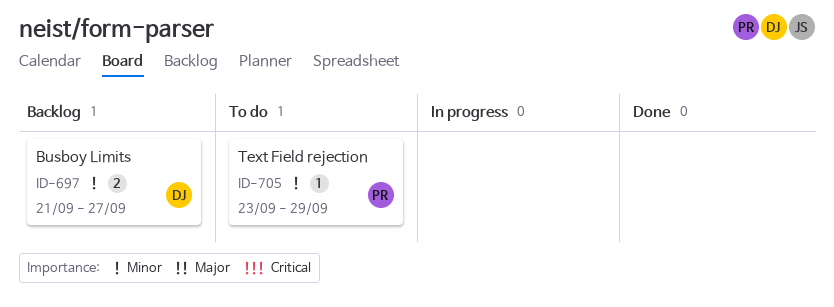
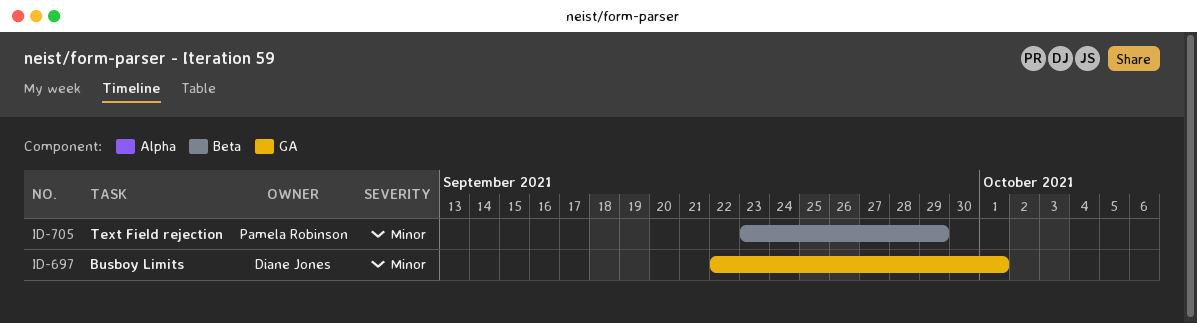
ID-697, start: Sep 21 -> Sep 22
ID-697, due: Sep 27 -> Oct 1

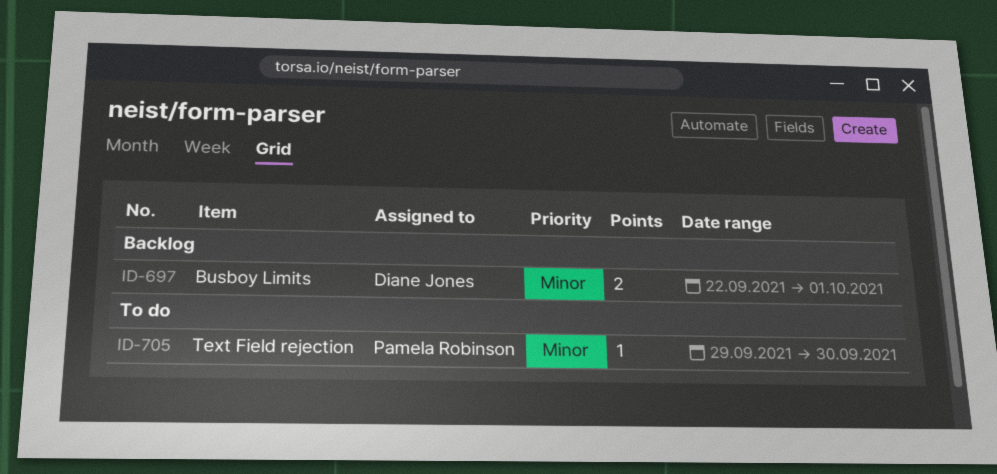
ID-705, start: Sep 23 -> Sep 29
ID-705, due: Sep 29 -> Sep 30

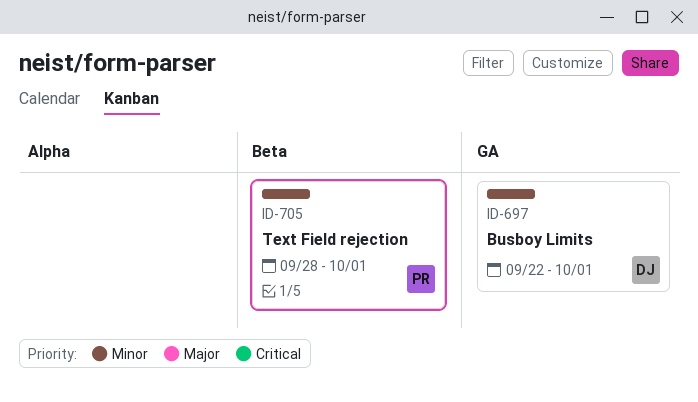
ID-705, start: Sep 29 -> Sep 28
ID-705, due: Sep 30 -> Oct 1

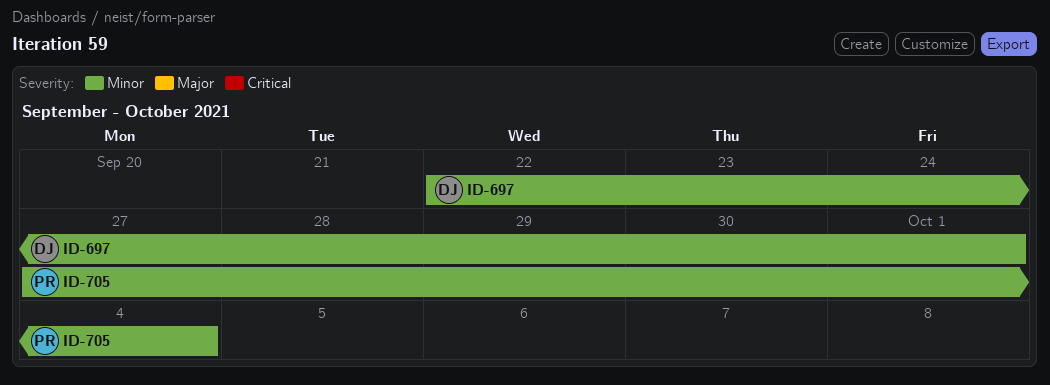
ID-705, start: Sep 28 -> Sep 27
ID-705, due: Oct 1 -> Oct 4

